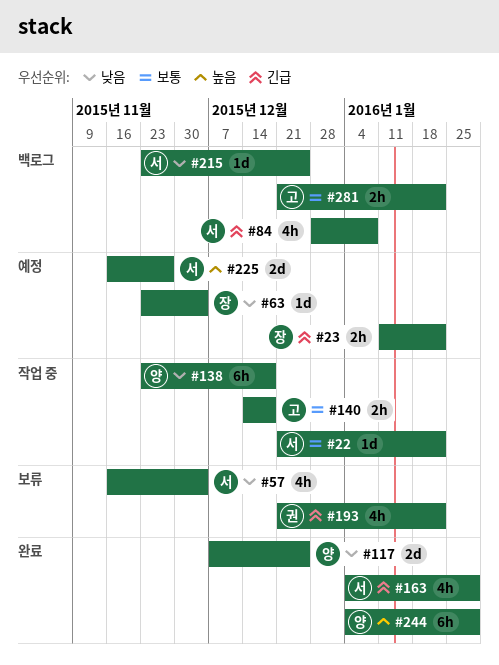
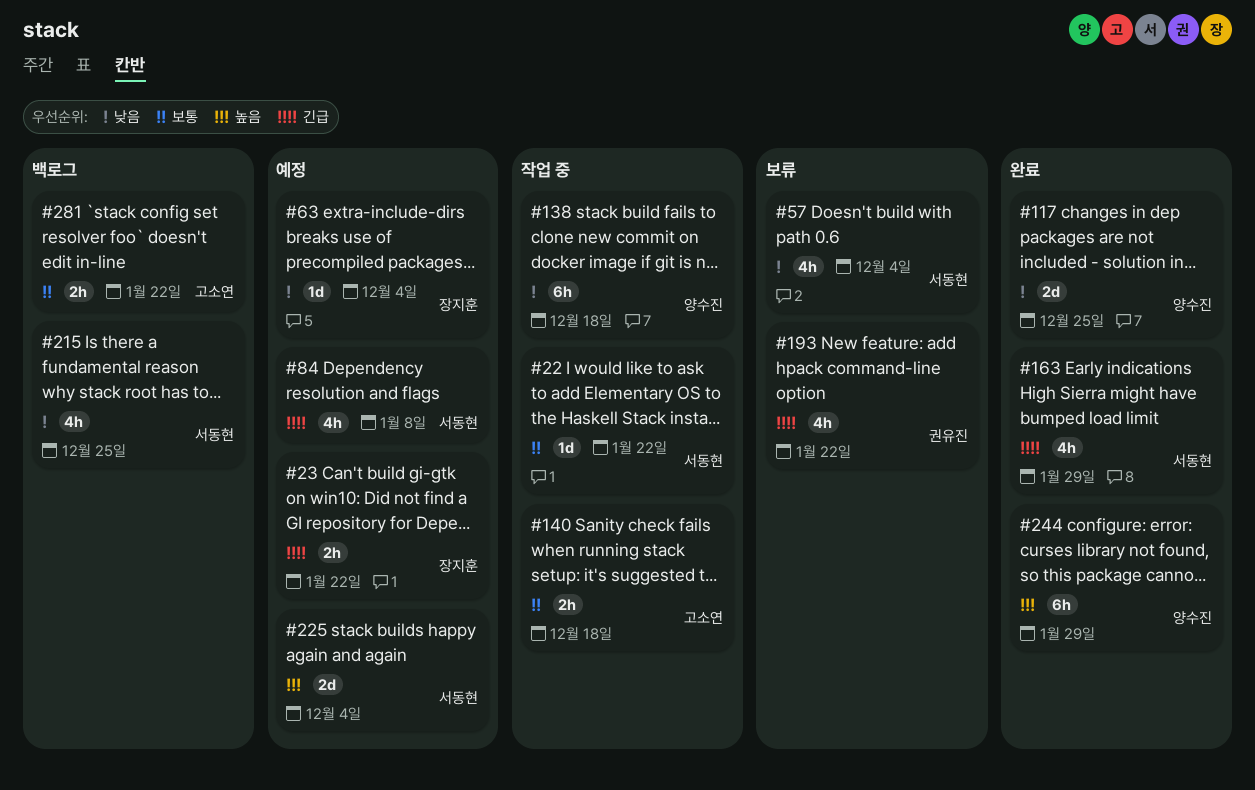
#84, status: 백로그 -> 예정
#215, estimate: 1d -> 4h
#225, due: Nov 27 -> Dec 4

